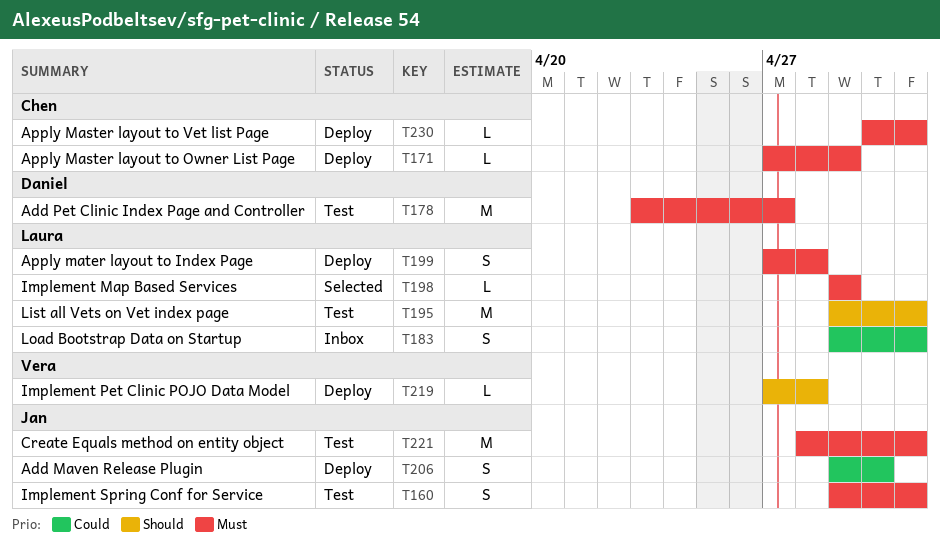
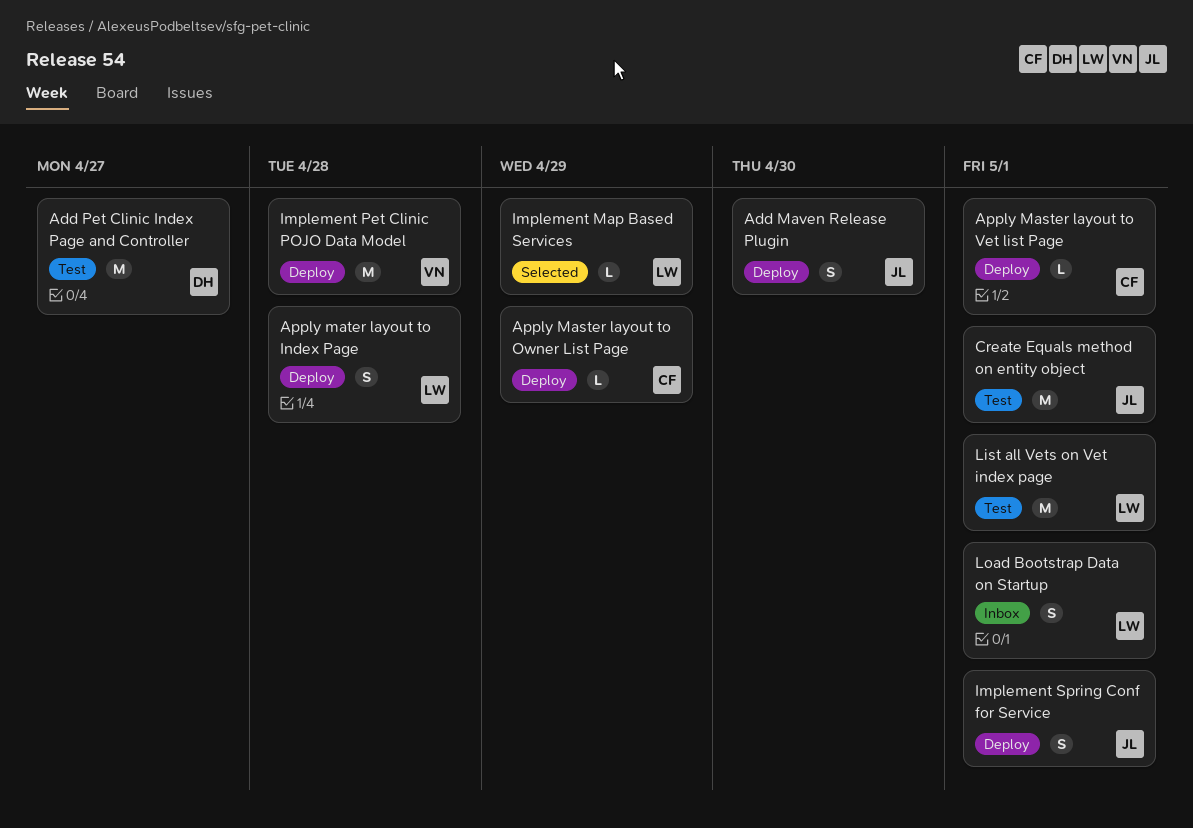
Implement Pet Clinic POJO Data Model, estimate: L -> M
Implement Spring Conf for Service, status: Test -> Deploy

